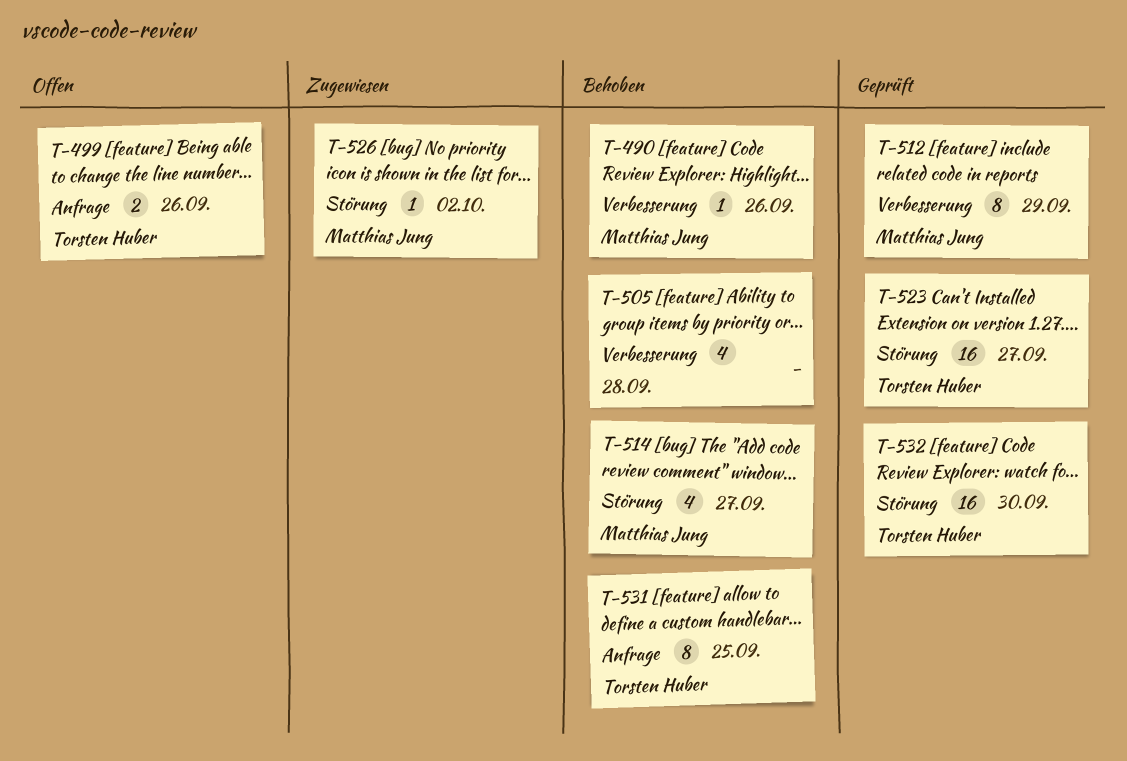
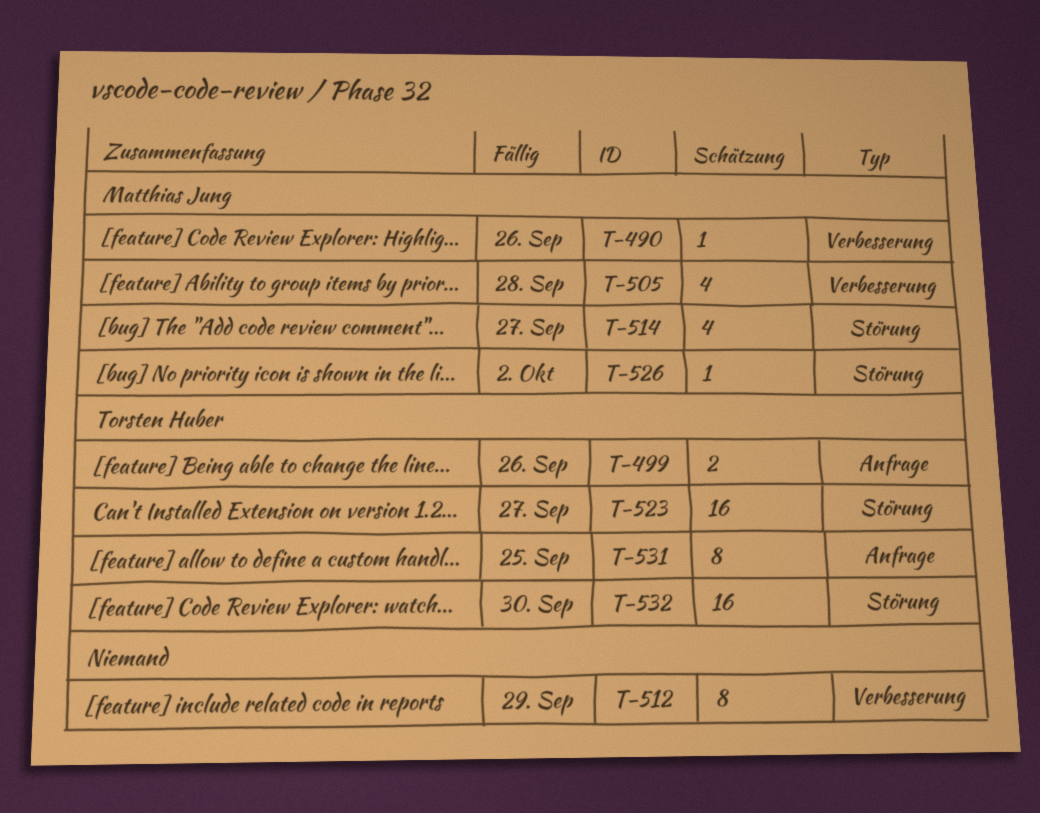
T-505, owner: none -> Matthias Jung
T-512, owner: Matthias Jung -> none

